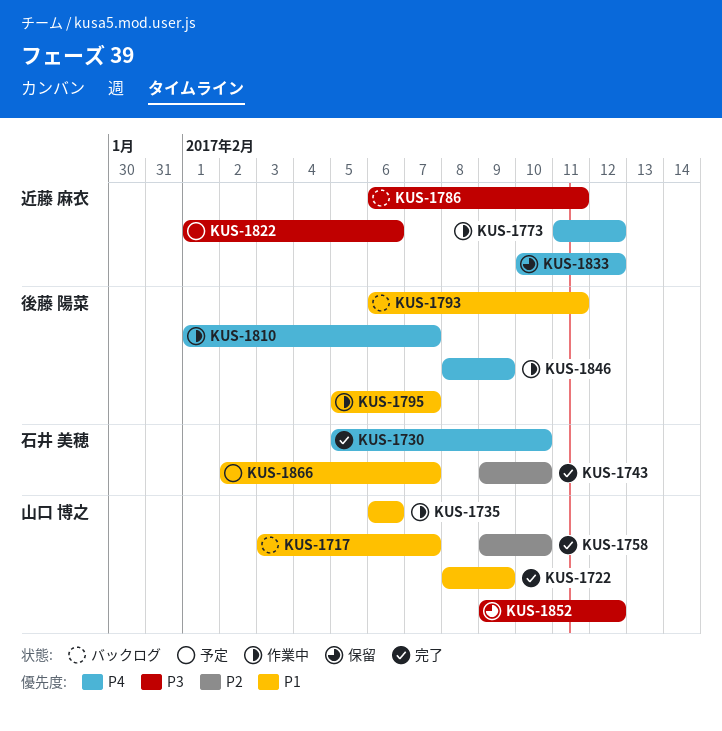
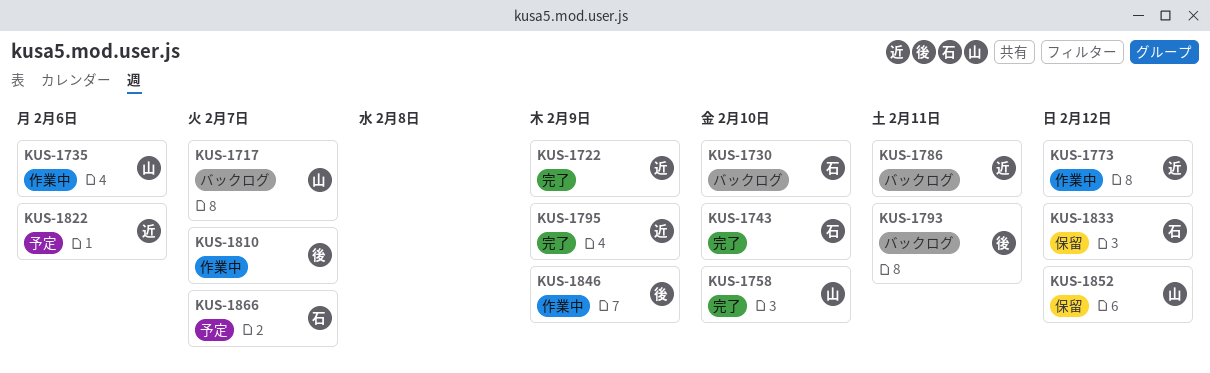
KUS-1722, owner: 山口 博之 -> 近藤 麻衣
KUS-1730, status: 完了 -> バックログ
KUS-1795, status: 作業中 -> 完了
KUS-1795, owner: 後藤 陽菜 -> 近藤 麻衣
KUS-1795, due: Feb 7 -> Feb 9
KUS-1833, owner: 近藤 麻衣 -> 石井 美穂

